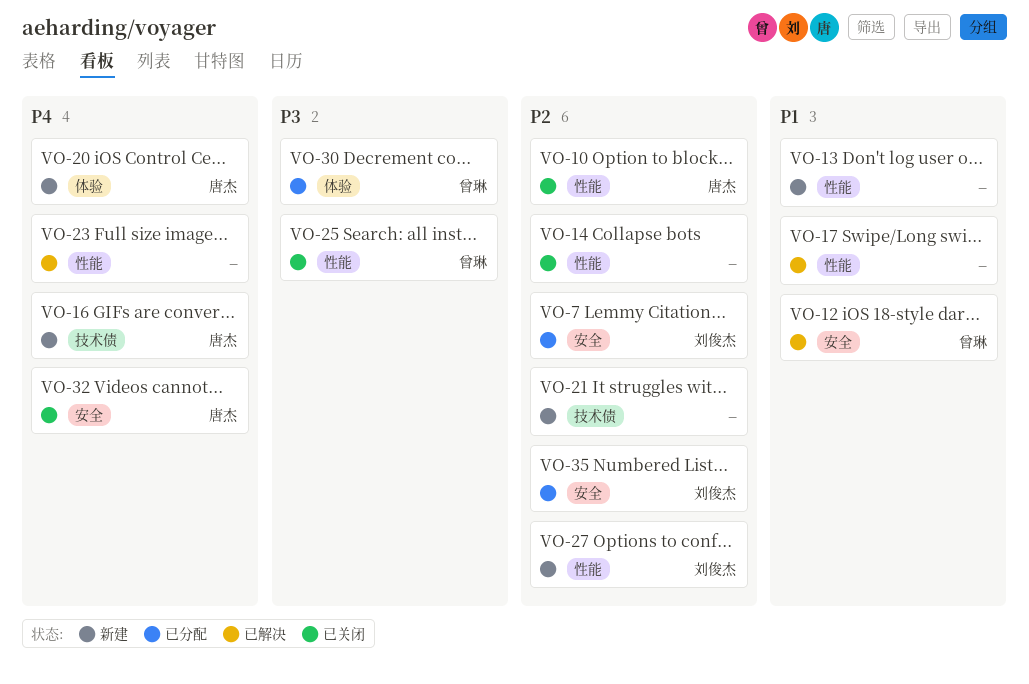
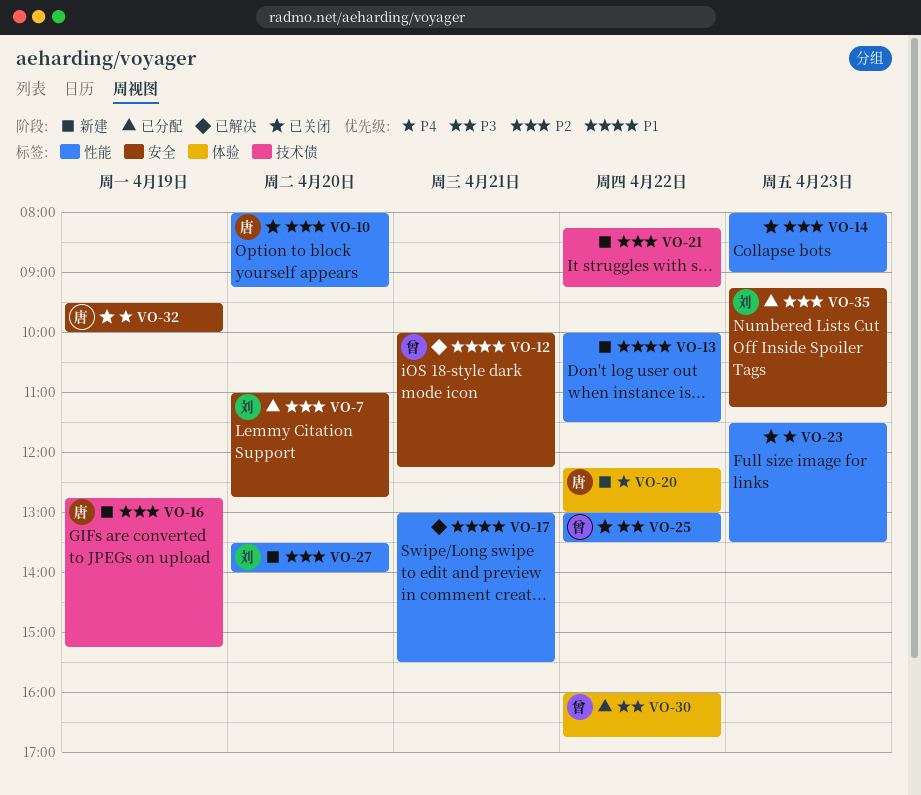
VO-16, priority: P4 -> P2
VO-23, status: 已解决 -> 已关闭

